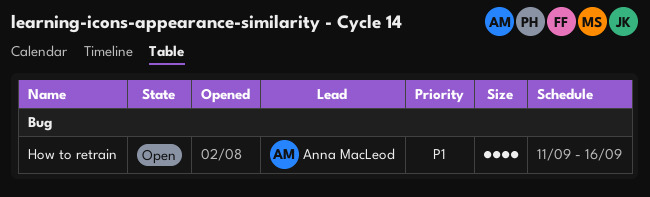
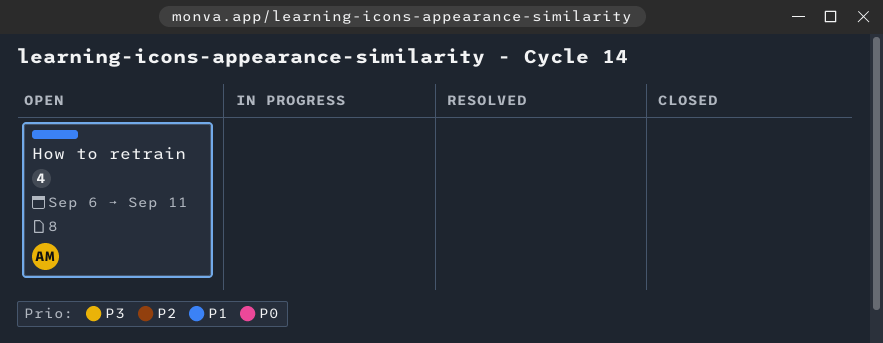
How to retrain, start: Sep 11 -> Sep 6
How to retrain, due: Sep 16 -> Sep 11

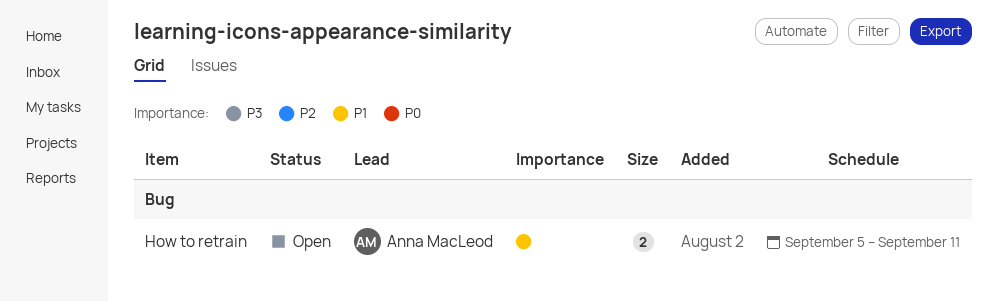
How to retrain, estimate: 4 -> 2
How to retrain, start: Sep 6 -> Sep 5

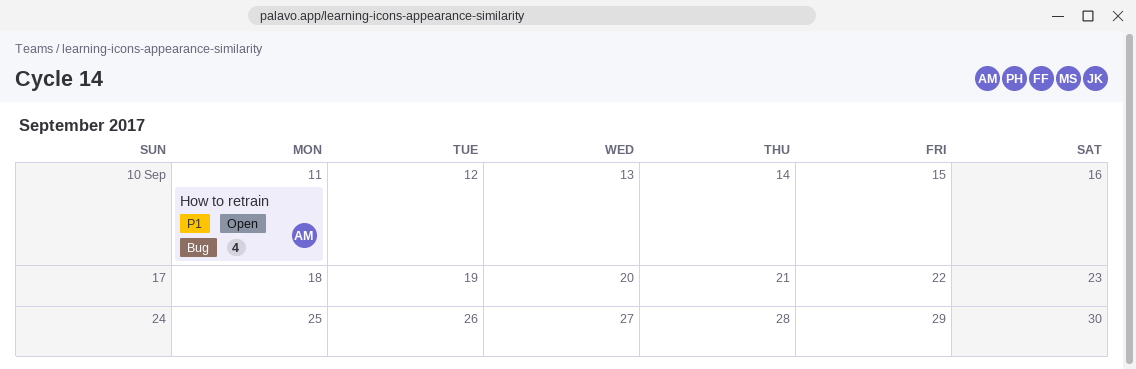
How to retrain, estimate: 2 -> 4

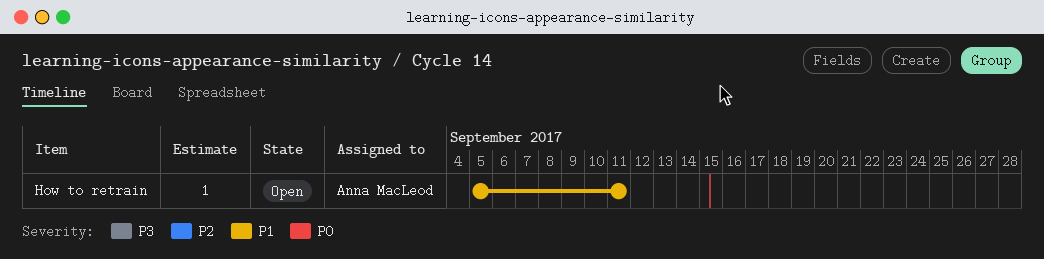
How to retrain, estimate: 4 -> 1

